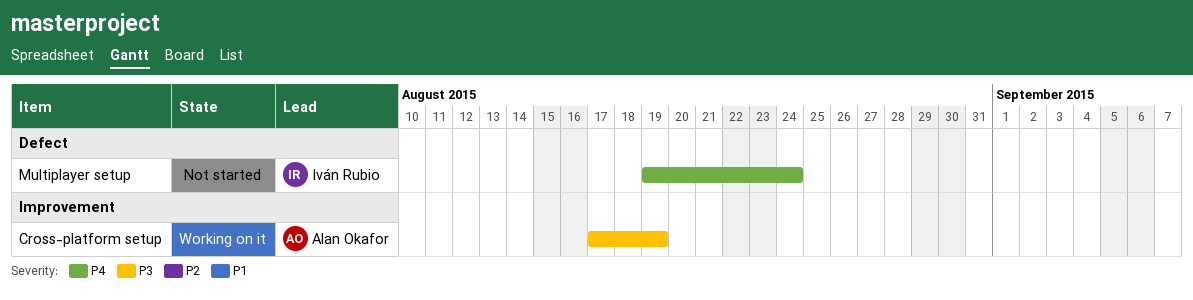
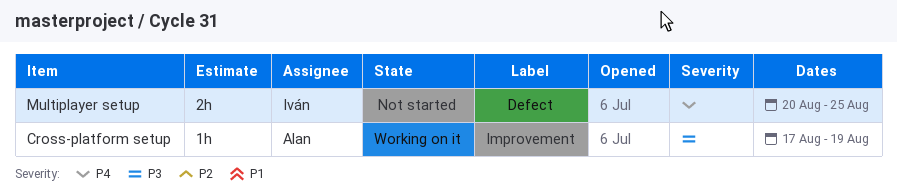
Multiplayer setup, start: Aug 19 -> Aug 20
Multiplayer setup, due: Aug 24 -> Aug 25

